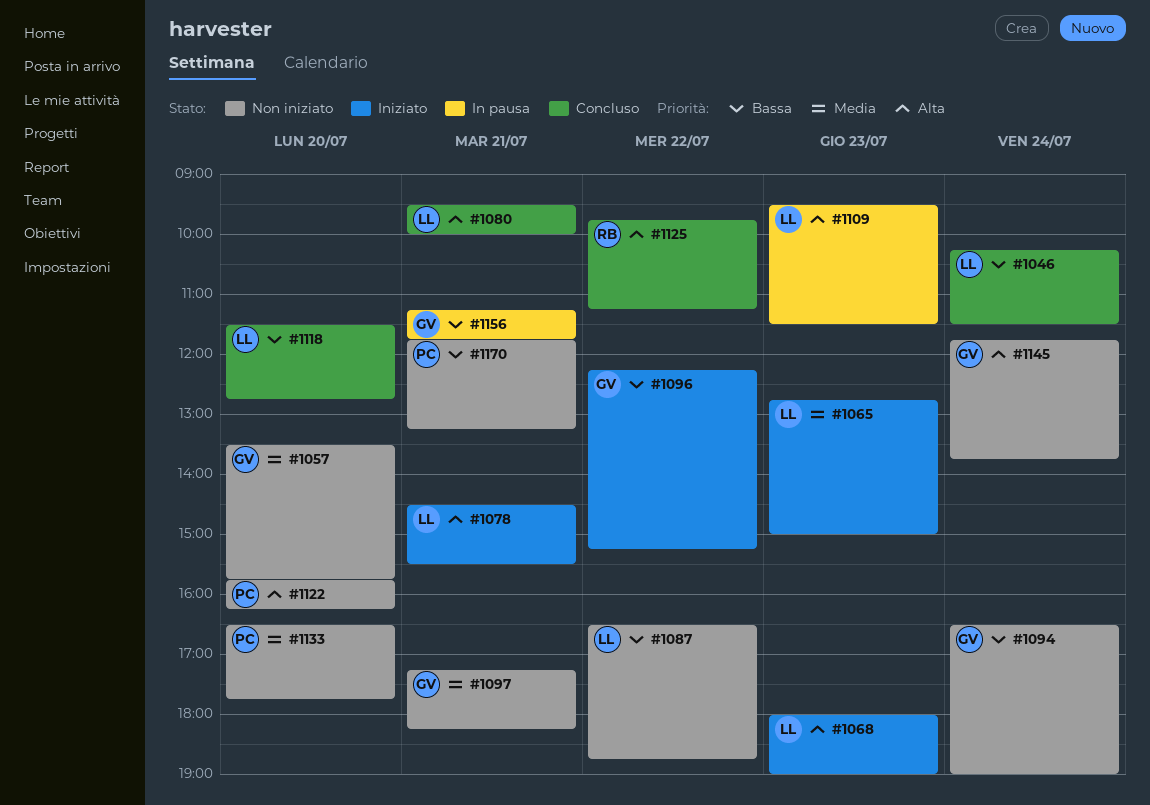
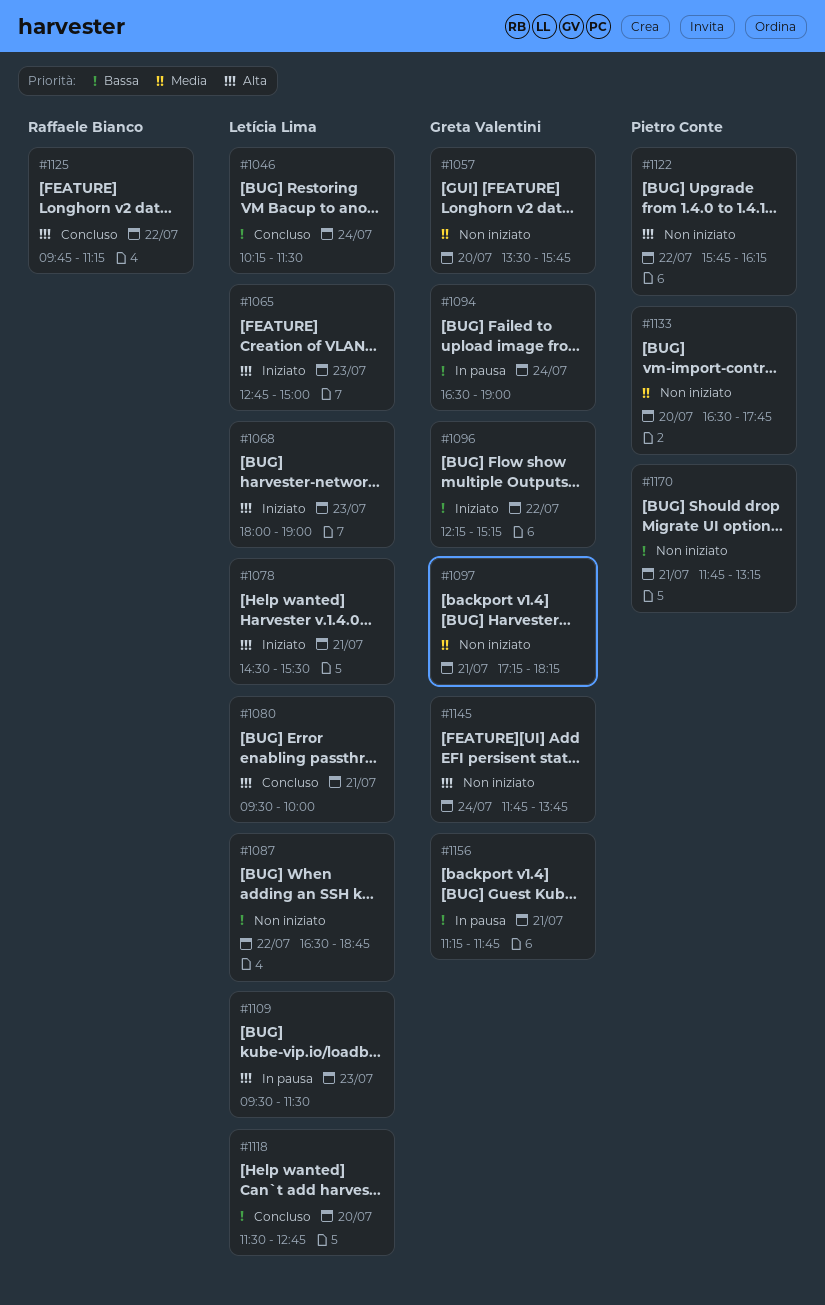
#1065, priority: Media -> Alta
#1094, status: Non iniziato -> In pausa
#1122, day: Jul 20 -> Jul 22

